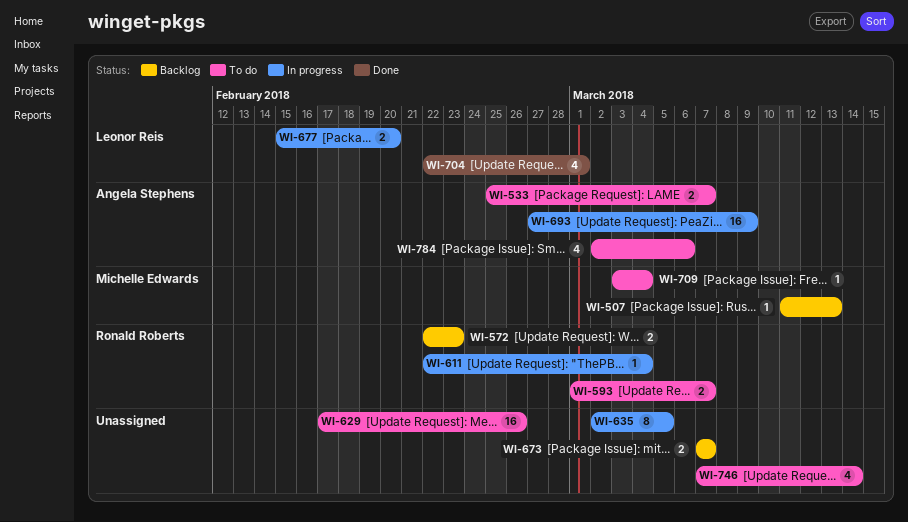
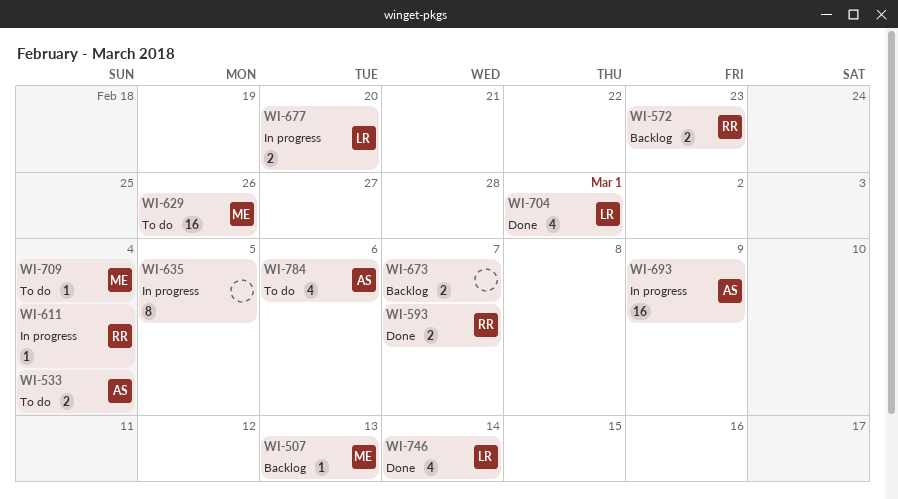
WI-533, due: Mar 7 -> Mar 4
WI-593, status: To do -> Done
WI-629, owner: none -> Michelle Edwards
WI-746, status: To do -> Done
WI-746, owner: none -> Leonor Reis

